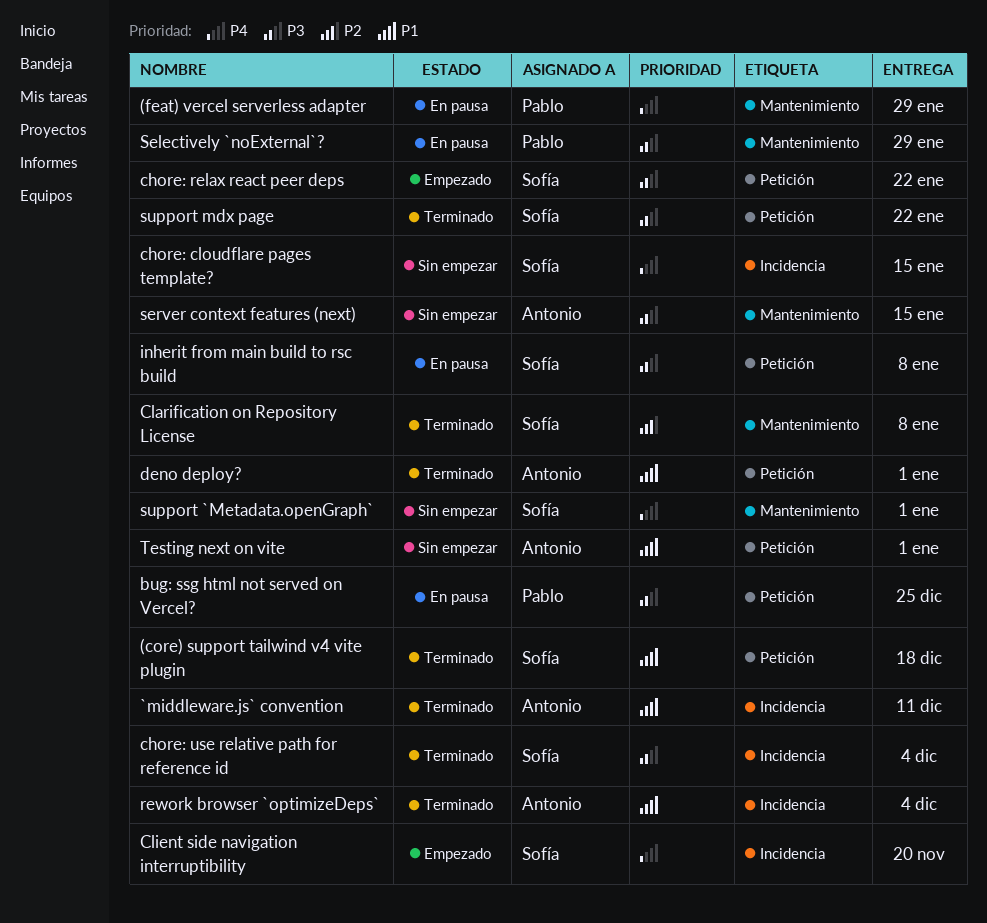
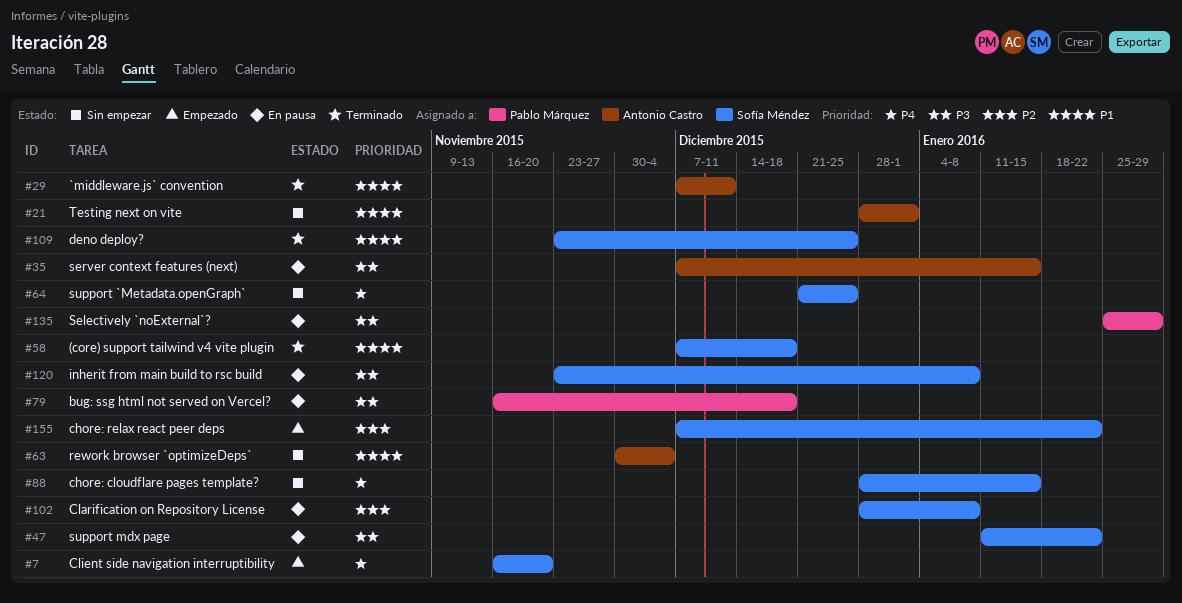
(feat) vercel serverless adapter: present -> none
bug: ssg html not served on Vercel?, due: Dec 25 -> Dec 18
chore: relax react peer deps, priority: P3 -> P2
chore: use relative path for reference id: present -> none
Clarification on Repository License, status: Terminado -> En pausa
deno deploy?, owner: Antonio Castro -> Sofía Méndez
deno deploy?, due: Jan 1 -> Dec 25
rework browser `optimizeDeps`, status: Terminado -> Sin empezar
server context features (next), status: Sin empezar -> En pausa
support `Metadata.openGraph`, due: Jan 1 -> Dec 25
support mdx page, status: Terminado -> En pausa

